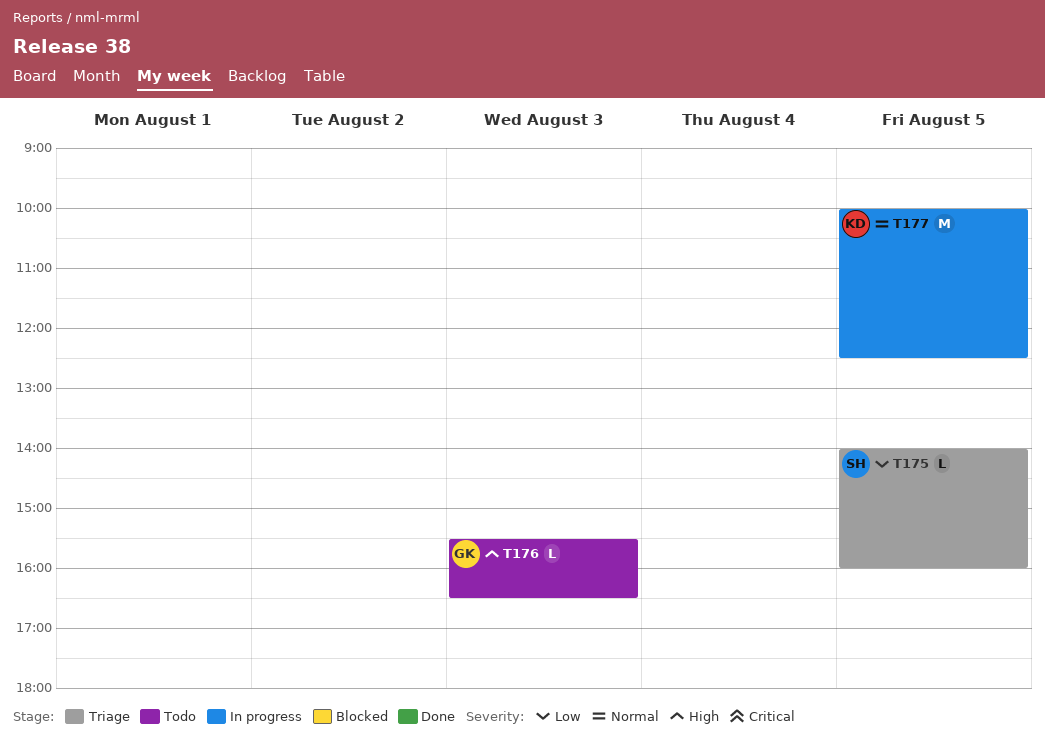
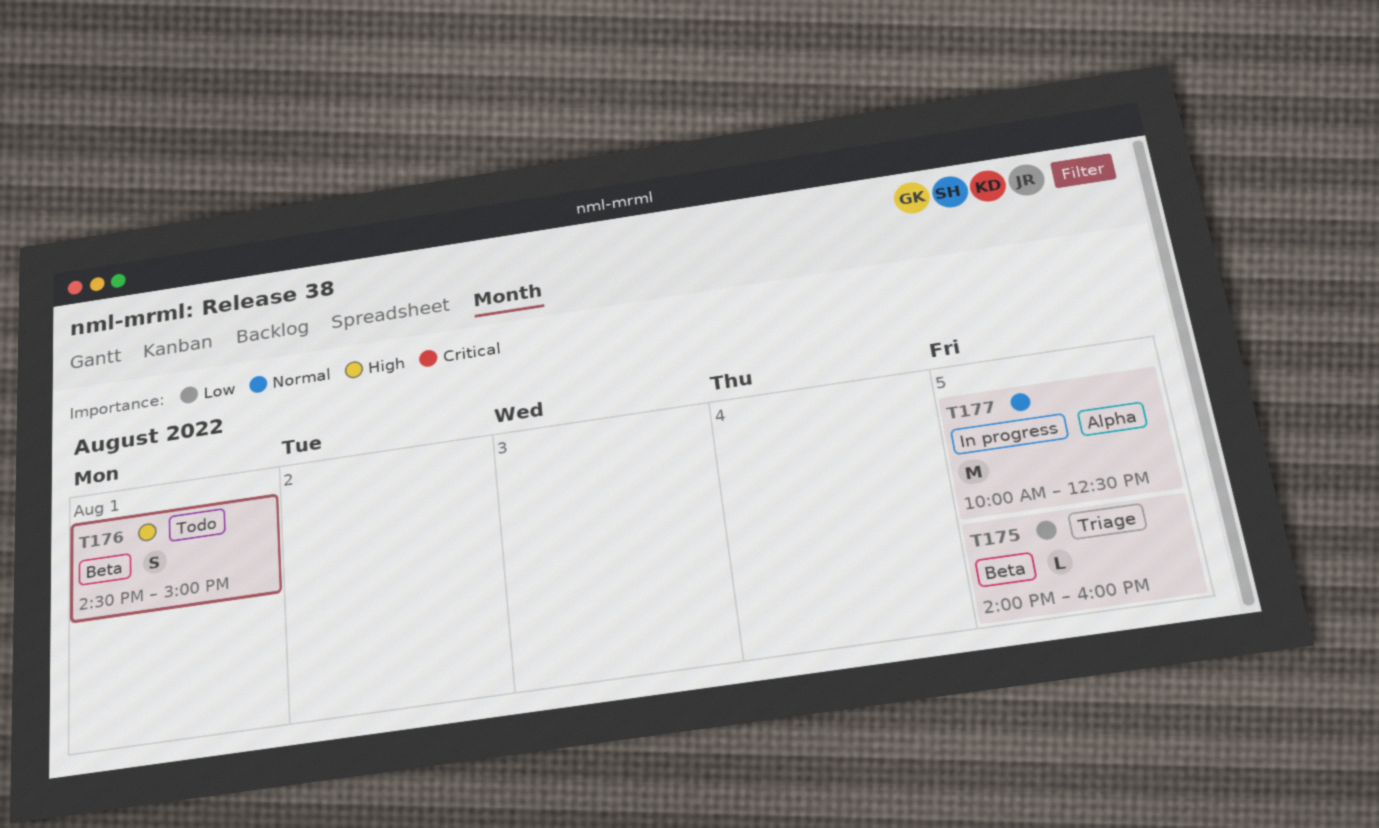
T176, estimate: L -> S
T176, day: Aug 3 -> Aug 1
T176, begins: 15:30 -> 14:30
T176, ends: 16:30 -> 15:00

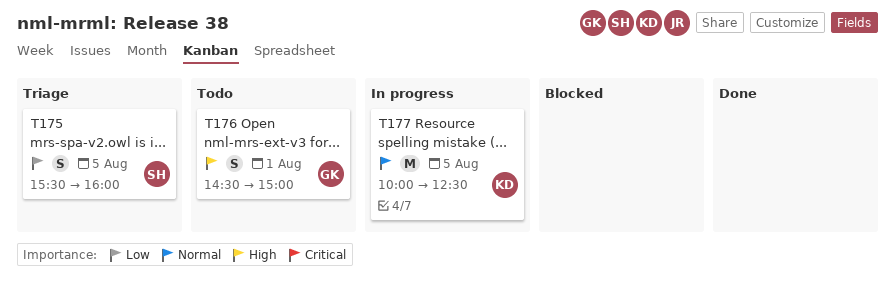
T175, estimate: L -> S
T175, begins: 14:00 -> 15:30

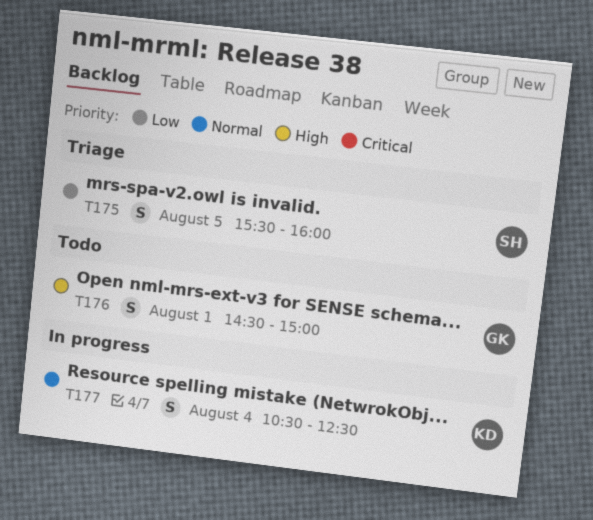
T177, estimate: M -> S
T177, day: Aug 5 -> Aug 4
T177, begins: 10:00 -> 10:30

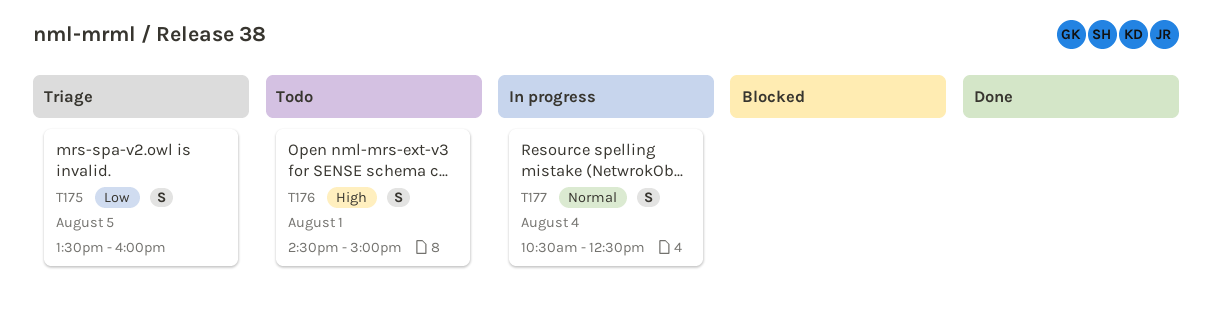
T175, begins: 15:30 -> 13:30

